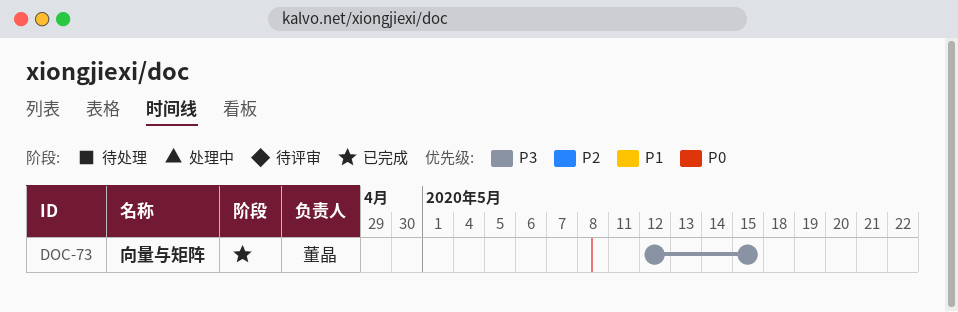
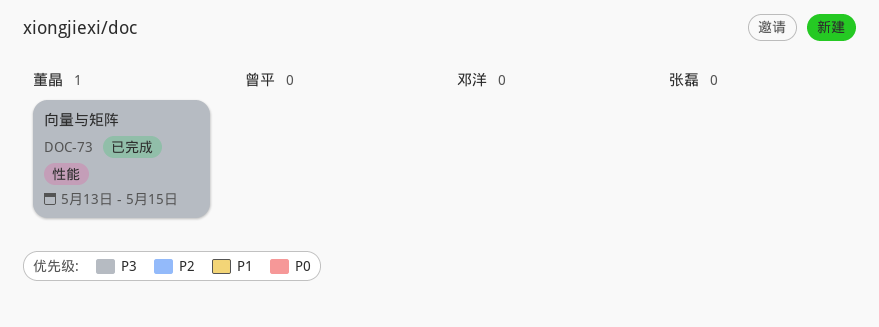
DOC-73, start: May 12 -> May 13

